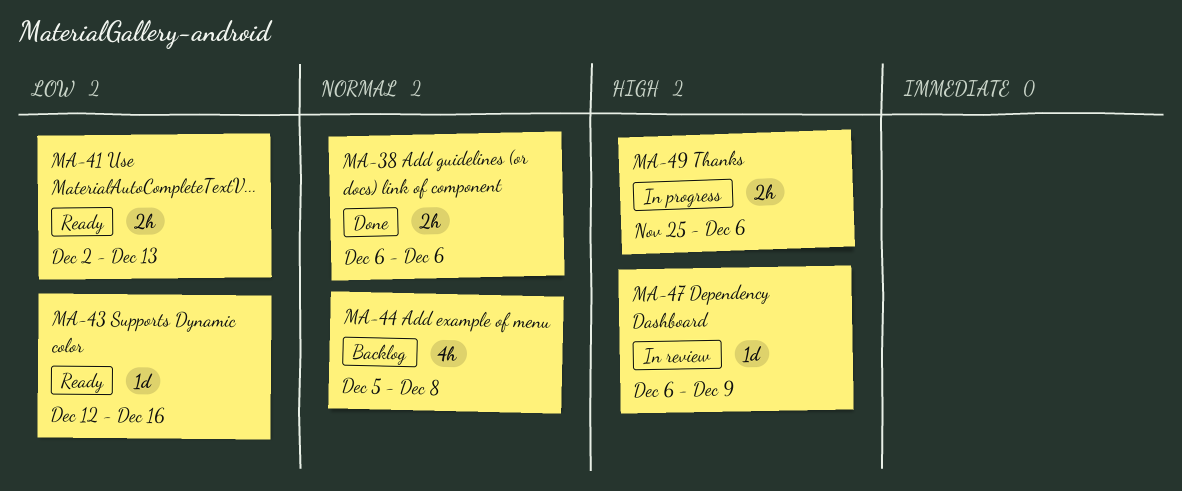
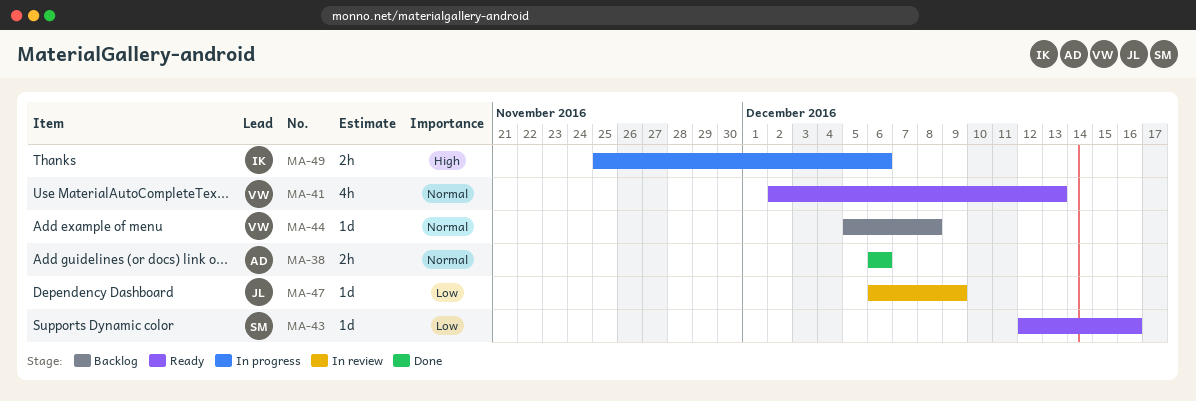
MA-41, priority: Low -> Normal
MA-41, estimate: 2h -> 4h
MA-44, estimate: 4h -> 1d
MA-47, priority: High -> Low

